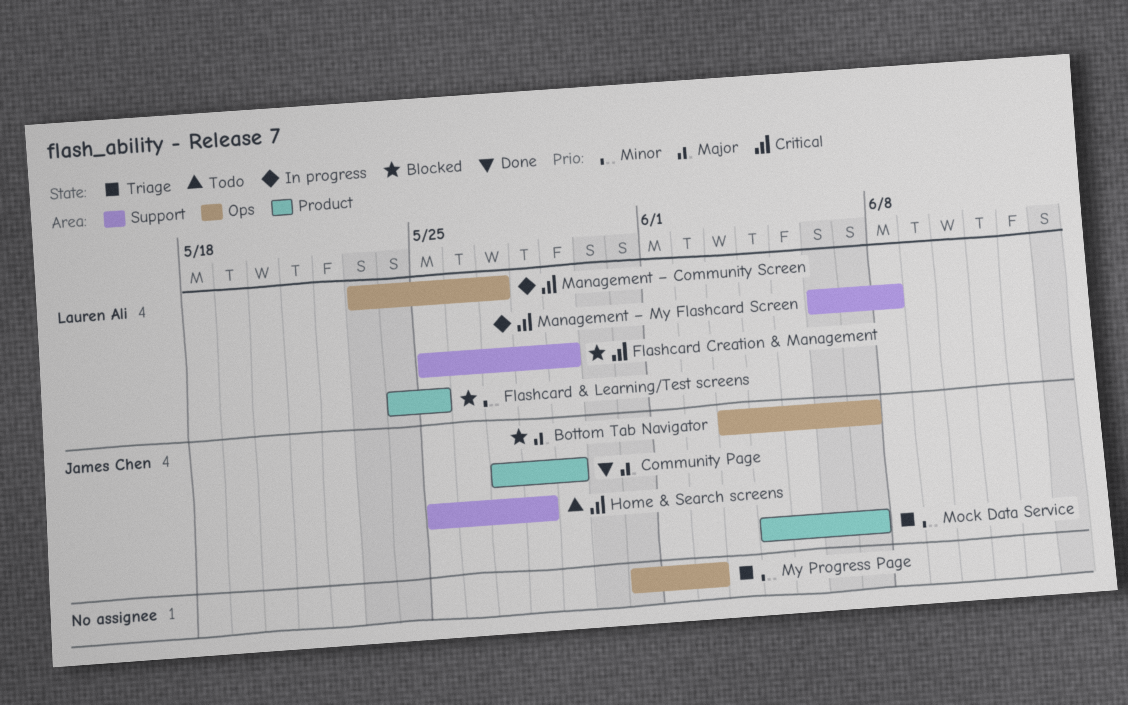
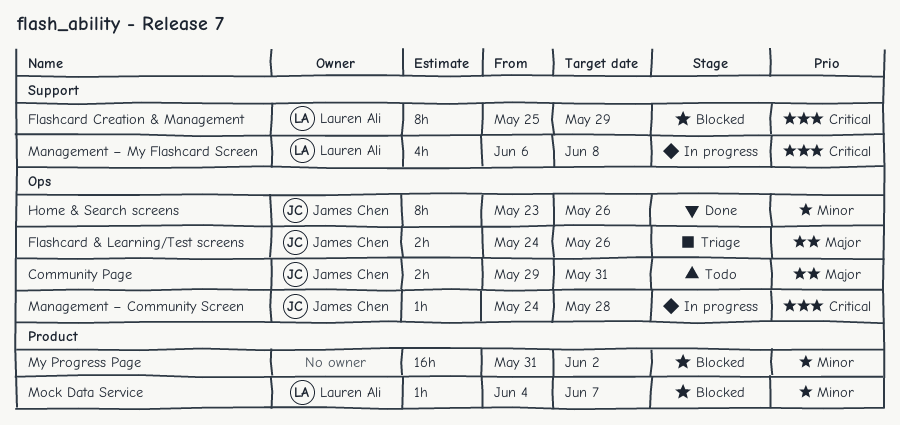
Bottom Tab Navigator: present -> none
Community Page, status: Done -> Todo
Community Page, label: Product -> Ops
Community Page, start: May 27 -> May 29
Community Page, due: May 29 -> May 31
Flashcard & Learning/Test screens, status: Blocked -> Triage
Flashcard & Learning/Test screens, owner: Lauren Ali -> James Chen
Flashcard & Learning/Test screens, priority: Minor -> Major
Flashcard & Learning/Test screens, label: Product -> Ops
Flashcard & Learning/Test screens, due: May 25 -> May 26
Home & Search screens, status: Todo -> Done
Home & Search screens, priority: Critical -> Minor
Home & Search screens, label: Support -> Ops
Home & Search screens, start: May 25 -> May 23
Home & Search screens, due: May 28 -> May 26
Management – Community Screen, owner: Lauren Ali -> James Chen
Management – Community Screen, start: May 23 -> May 24
Management – Community Screen, due: May 27 -> May 28
Mock Data Service, status: Triage -> Blocked
Mock Data Service, owner: James Chen -> Lauren Ali
My Progress Page, status: Triage -> Blocked
My Progress Page, label: Ops -> Product

